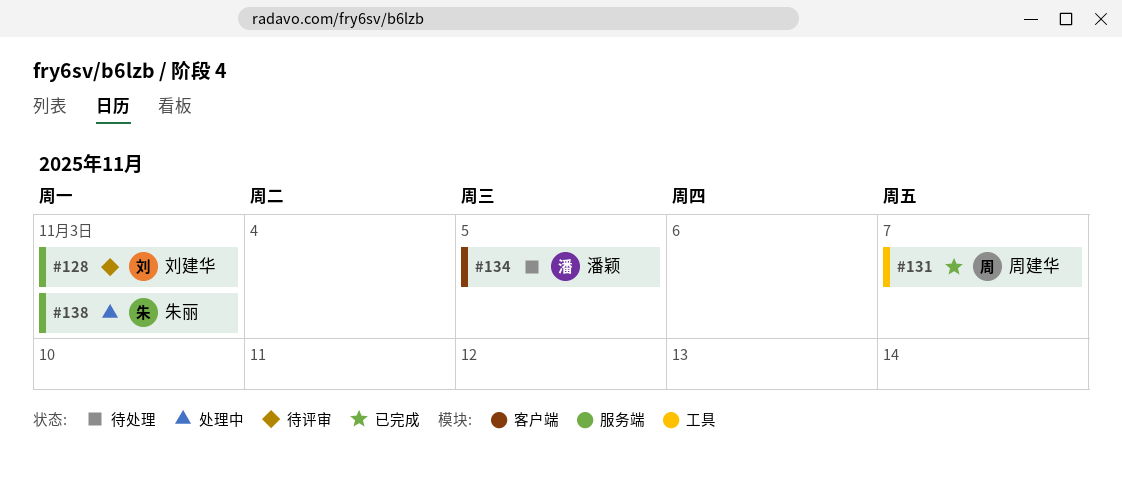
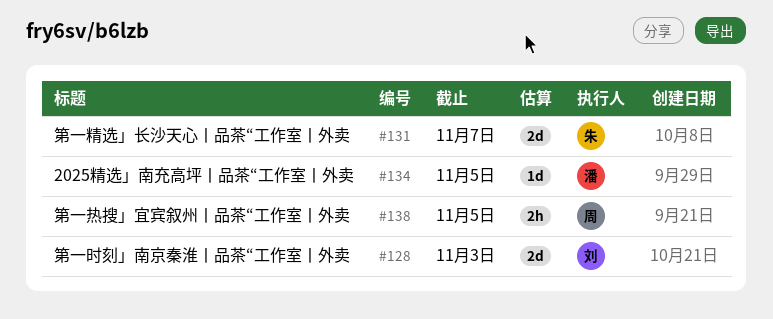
#131, owner: 周建华 -> 朱丽
#138, owner: 朱丽 -> 周建华
#138, due: Nov 3 -> Nov 5

